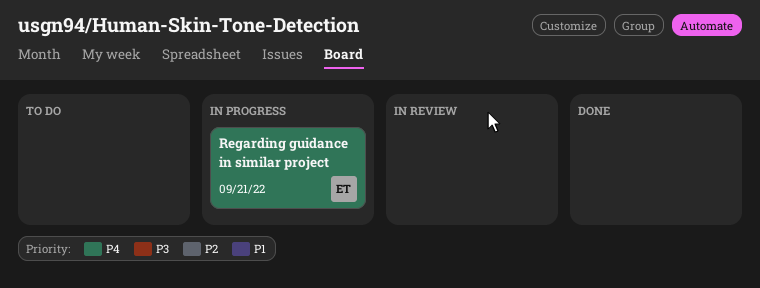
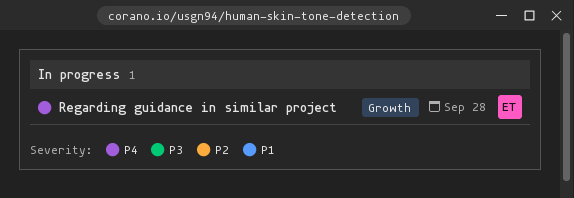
Regarding guidance in similar project, due: Sep 21 -> Sep 28

